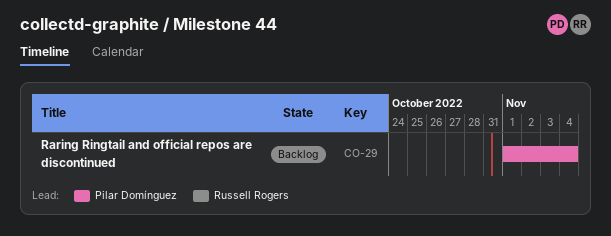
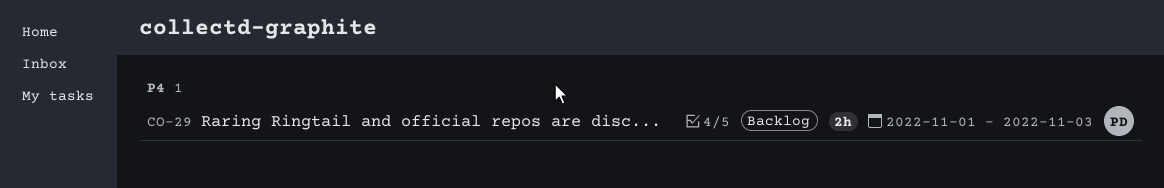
CO-29, due: Nov 4 -> Nov 3

